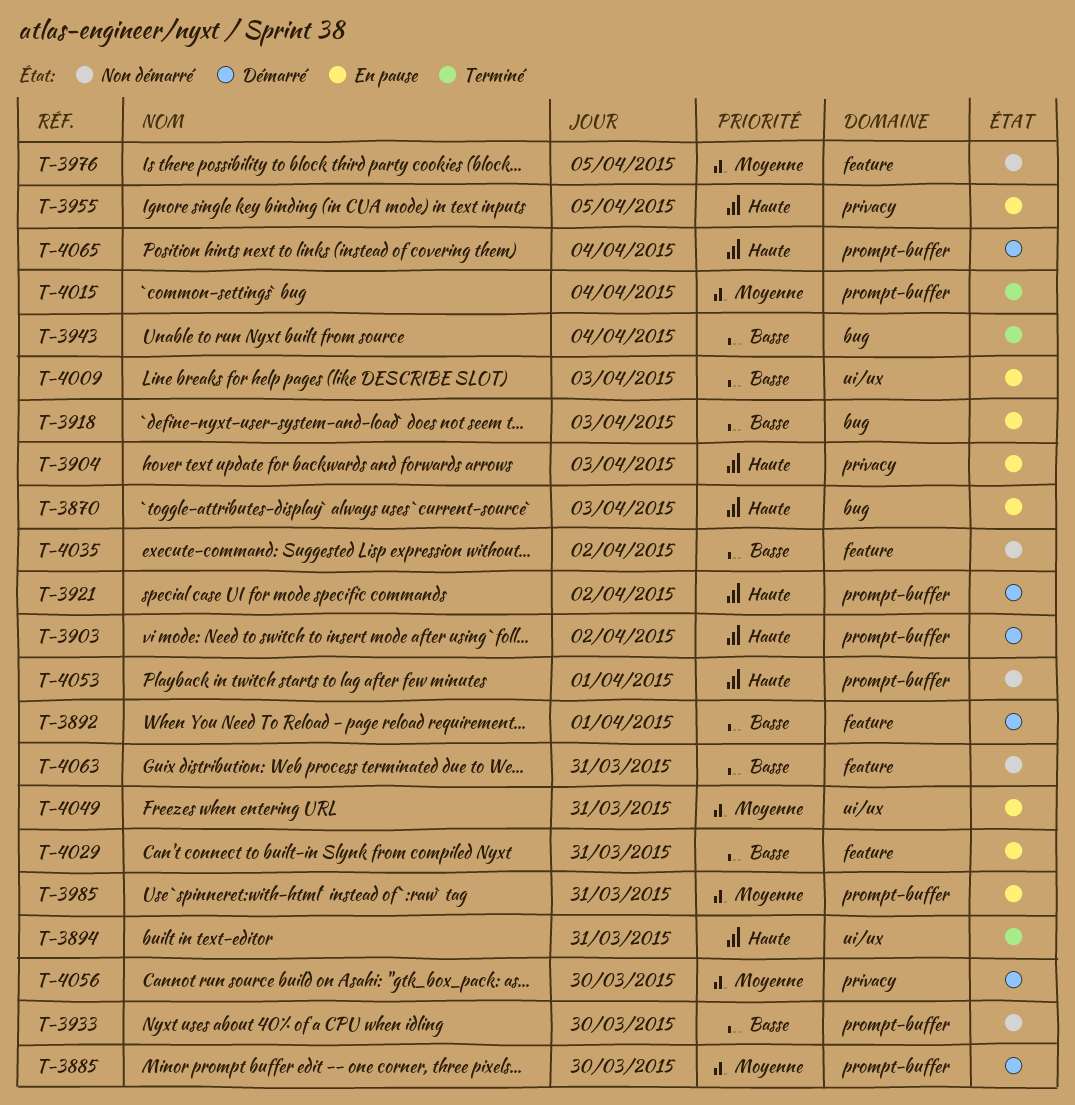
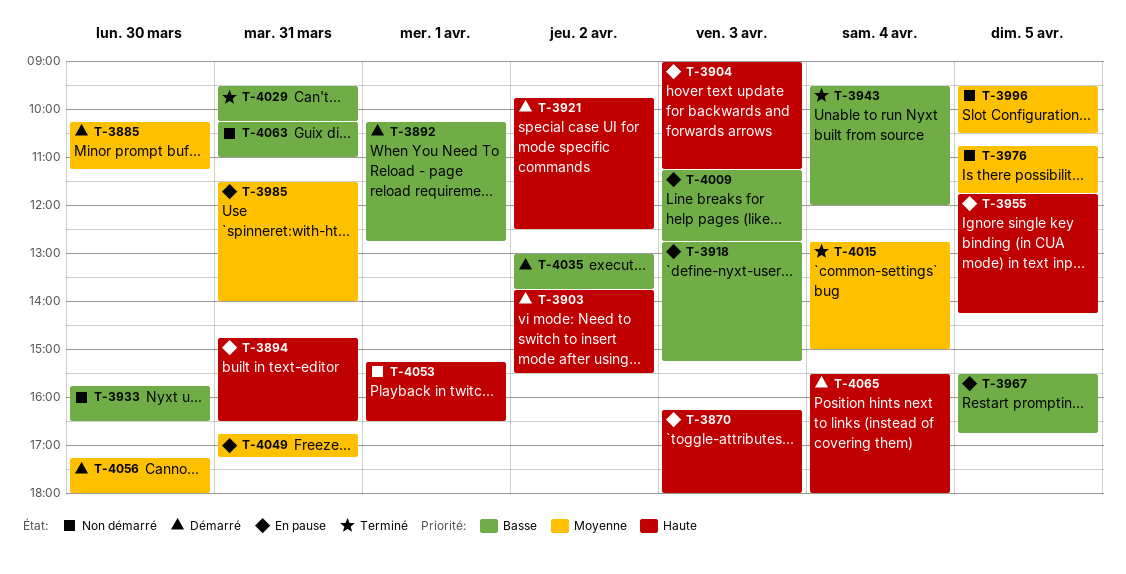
T-3894, status: Terminé -> En pause
T-3967: none -> present
T-3996: none -> present
T-4029, status: En pause -> Terminé
T-4035, status: Non démarré -> Démarré

